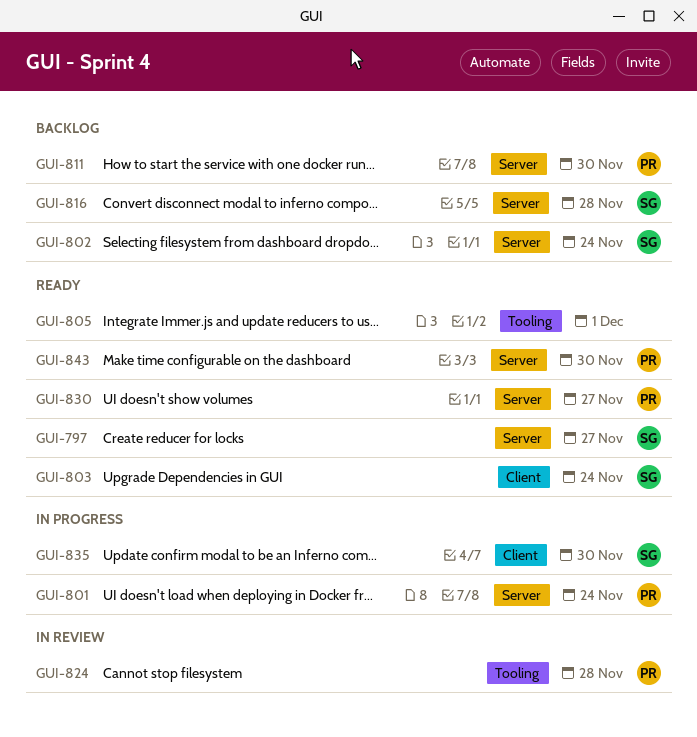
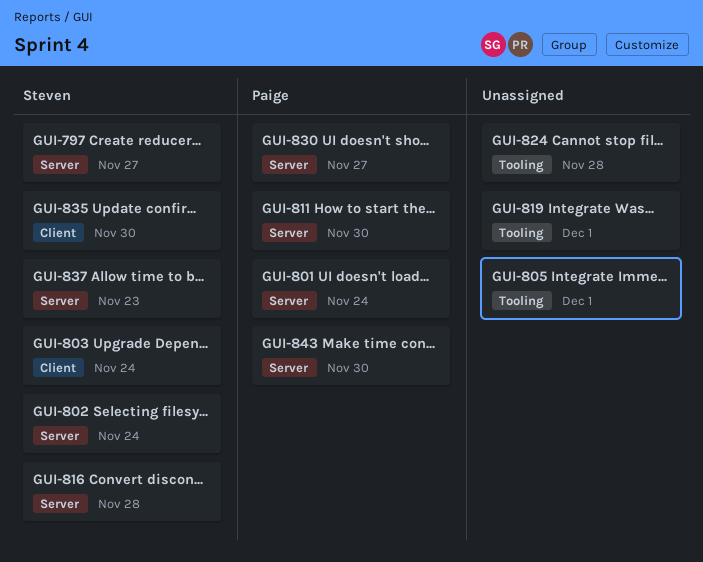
GUI-819: none -> present
GUI-824, owner: Paige -> none
GUI-837: none -> present

